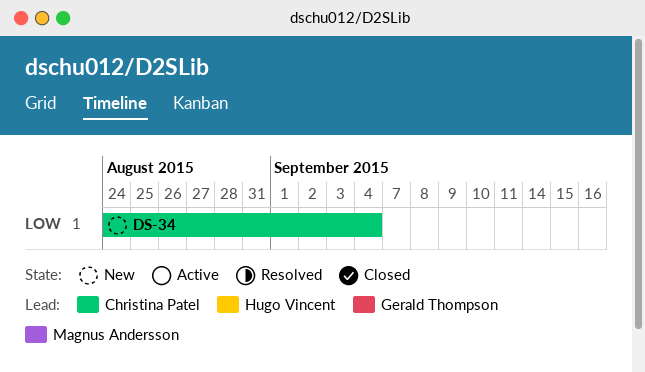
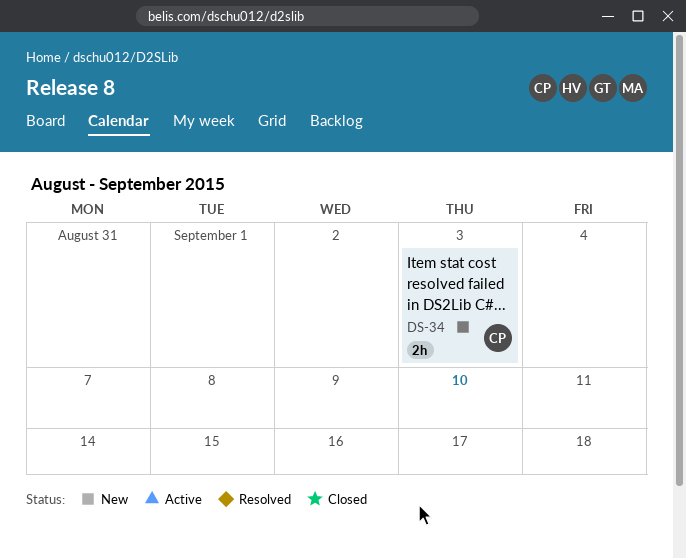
DS-34, due: Sep 4 -> Sep 3

